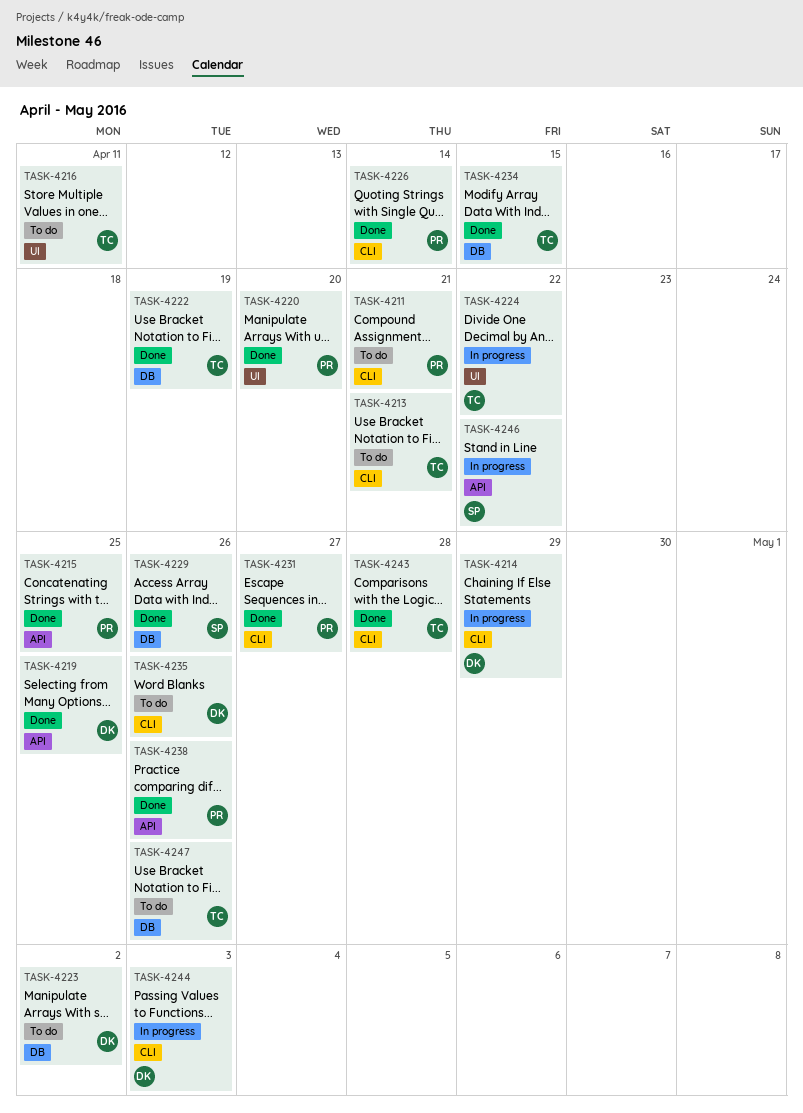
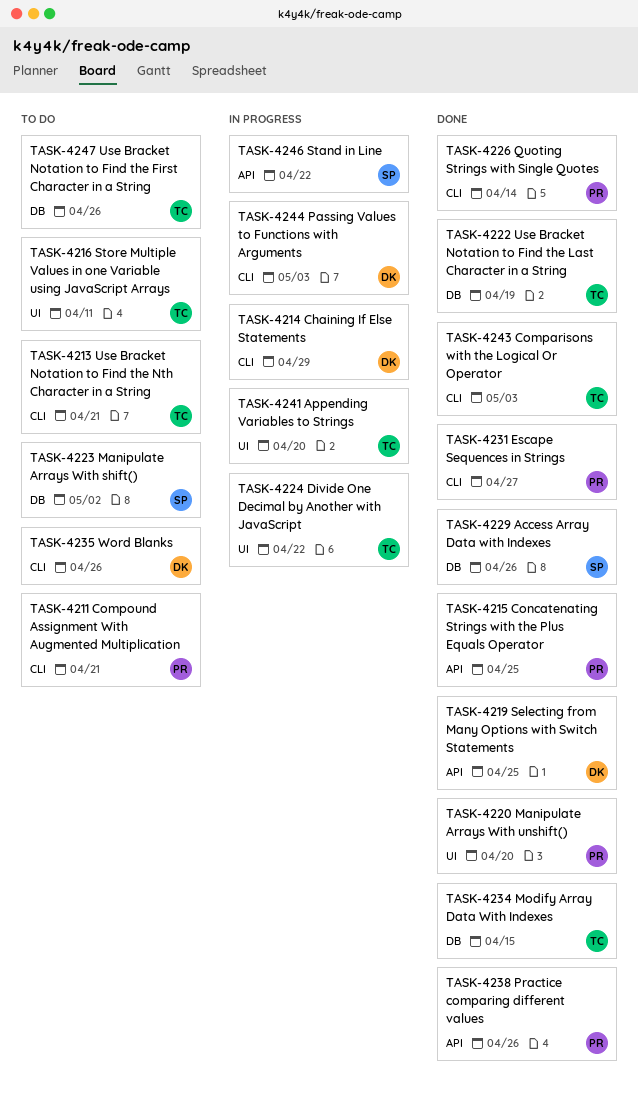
TASK-4223, owner: DK -> SP
TASK-4241: none -> present
TASK-4243, due: Apr 28 -> May 3

